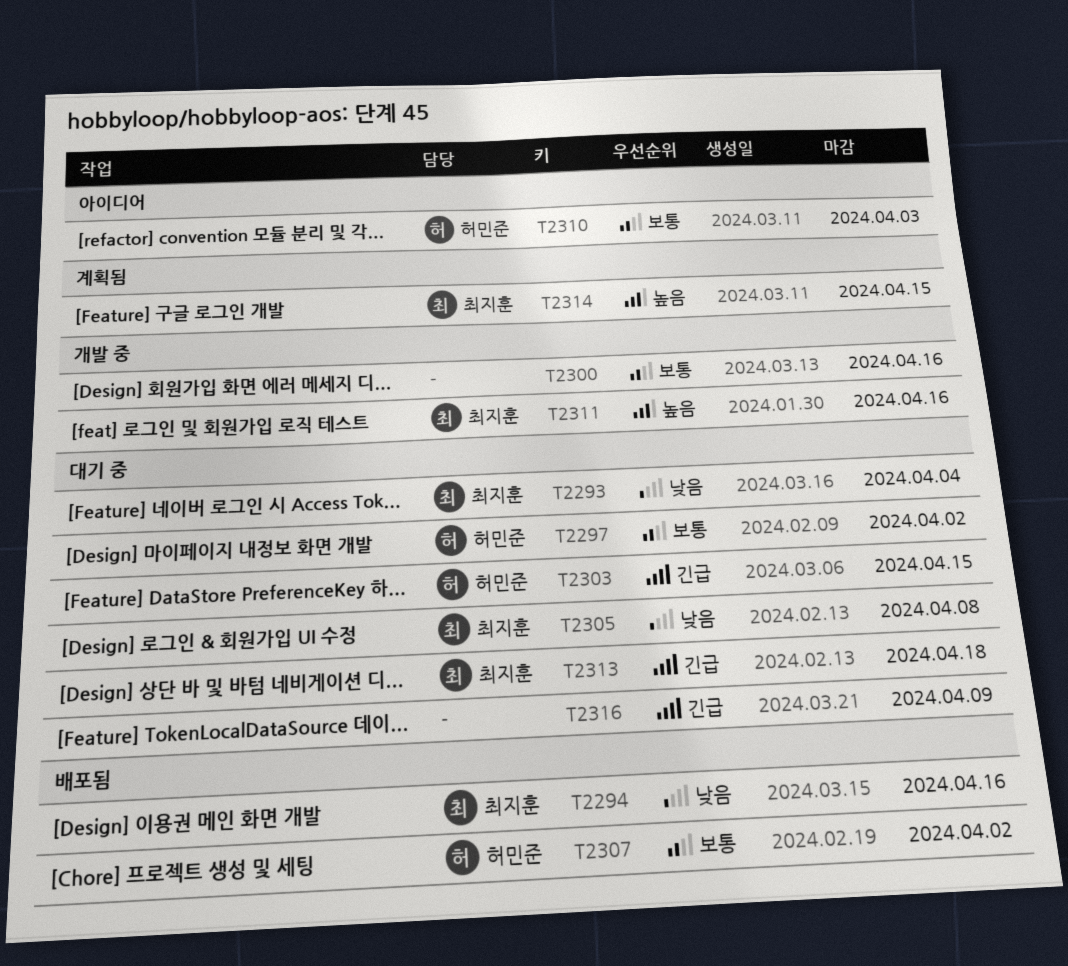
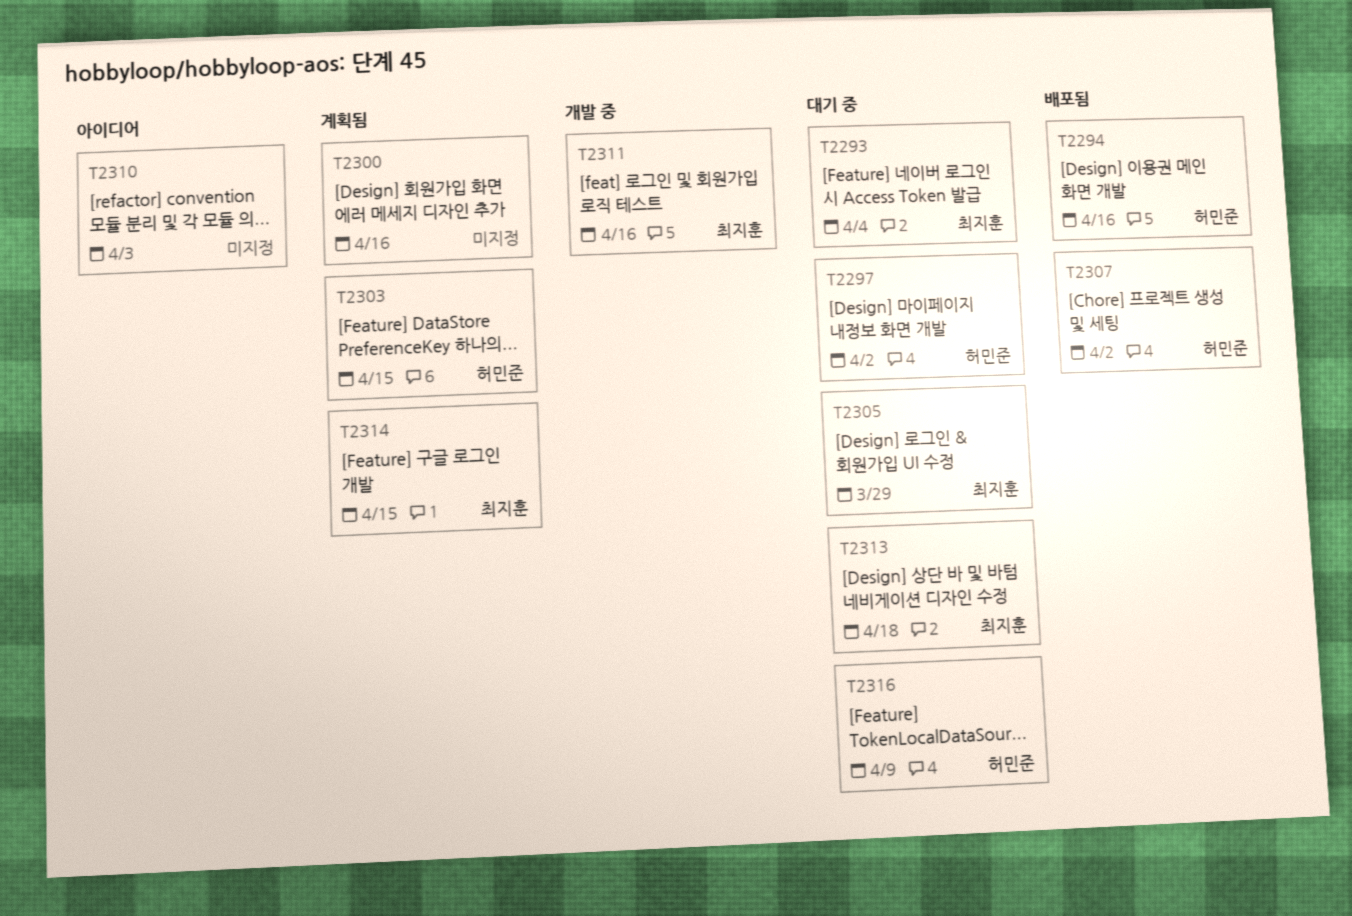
T2294, owner: 최지훈 -> 허민준
T2300, status: 개발 중 -> 계획됨
T2303, status: 대기 중 -> 계획됨
T2305, due: Apr 8 -> Mar 29
T2310, owner: 허민준 -> none
T2316, owner: none -> 허민준

